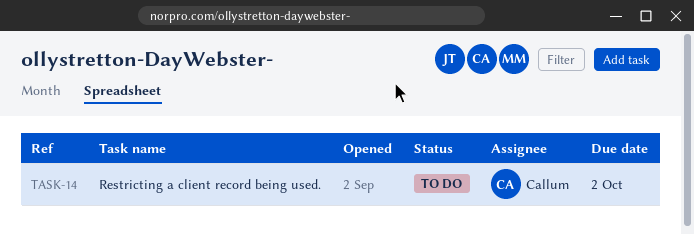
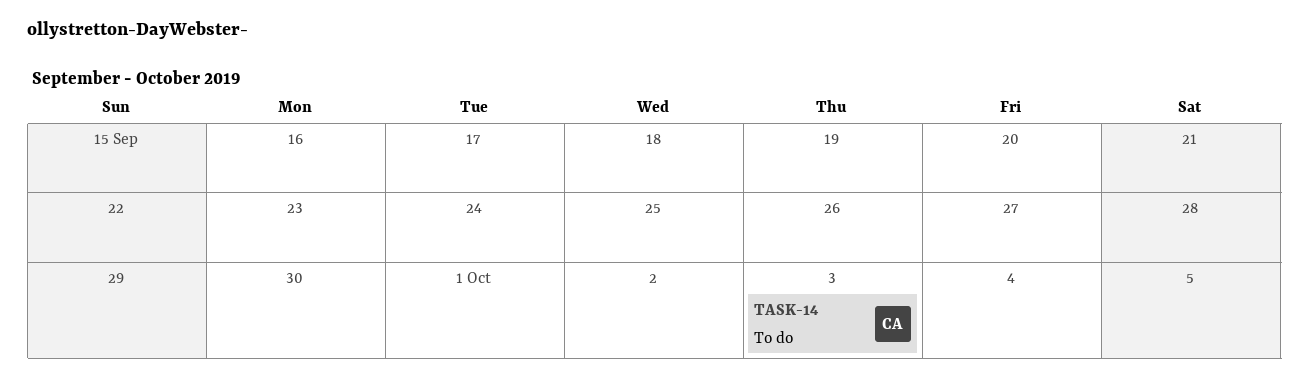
TASK-14, due: Oct 2 -> Oct 3

